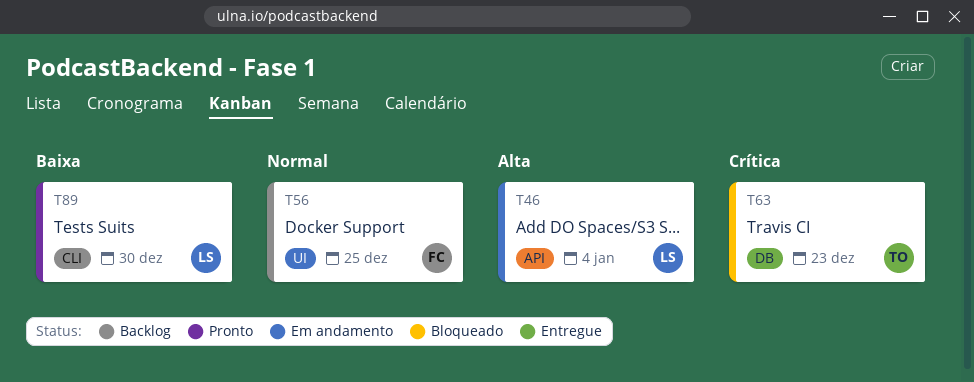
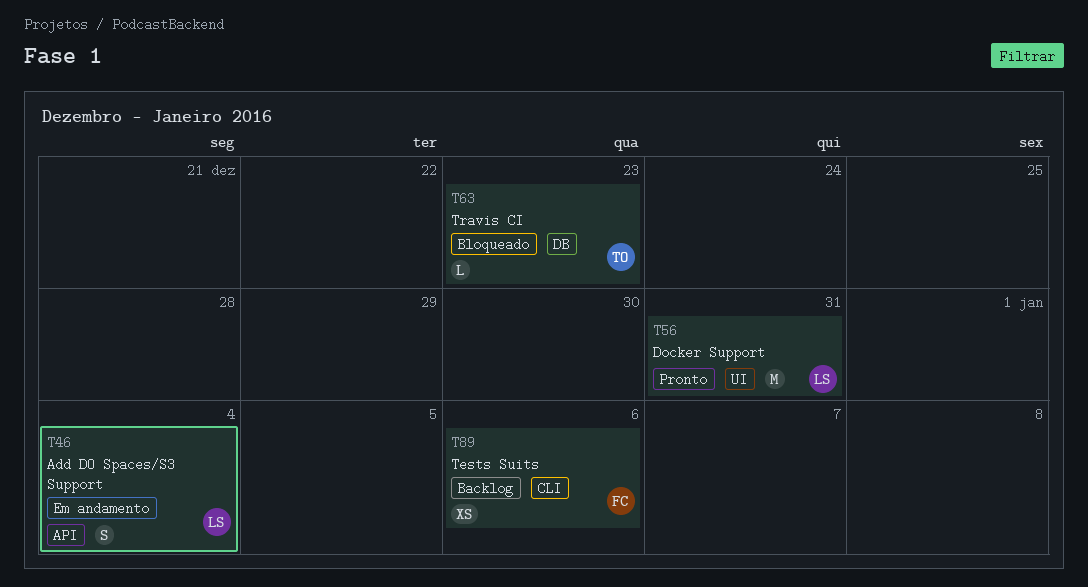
T56, status: Backlog -> Pronto
T56, owner: FC -> LS
T56, due: Dec 25 -> Dec 31
T89, status: Pronto -> Backlog
T89, owner: LS -> FC
T89, due: Dec 30 -> Jan 6

